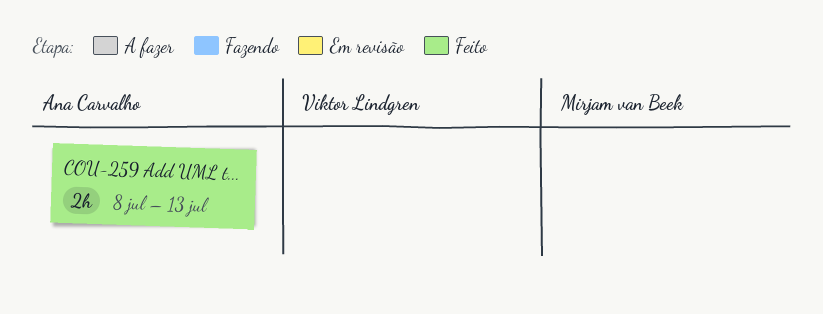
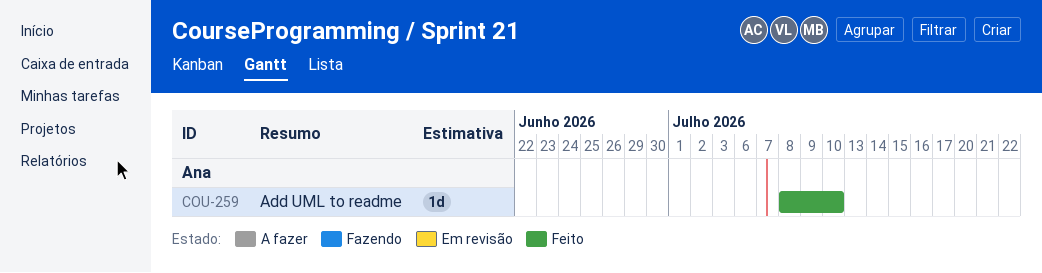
COU-259, estimate: 2h -> 1d
COU-259, due: Jul 13 -> Jul 10

